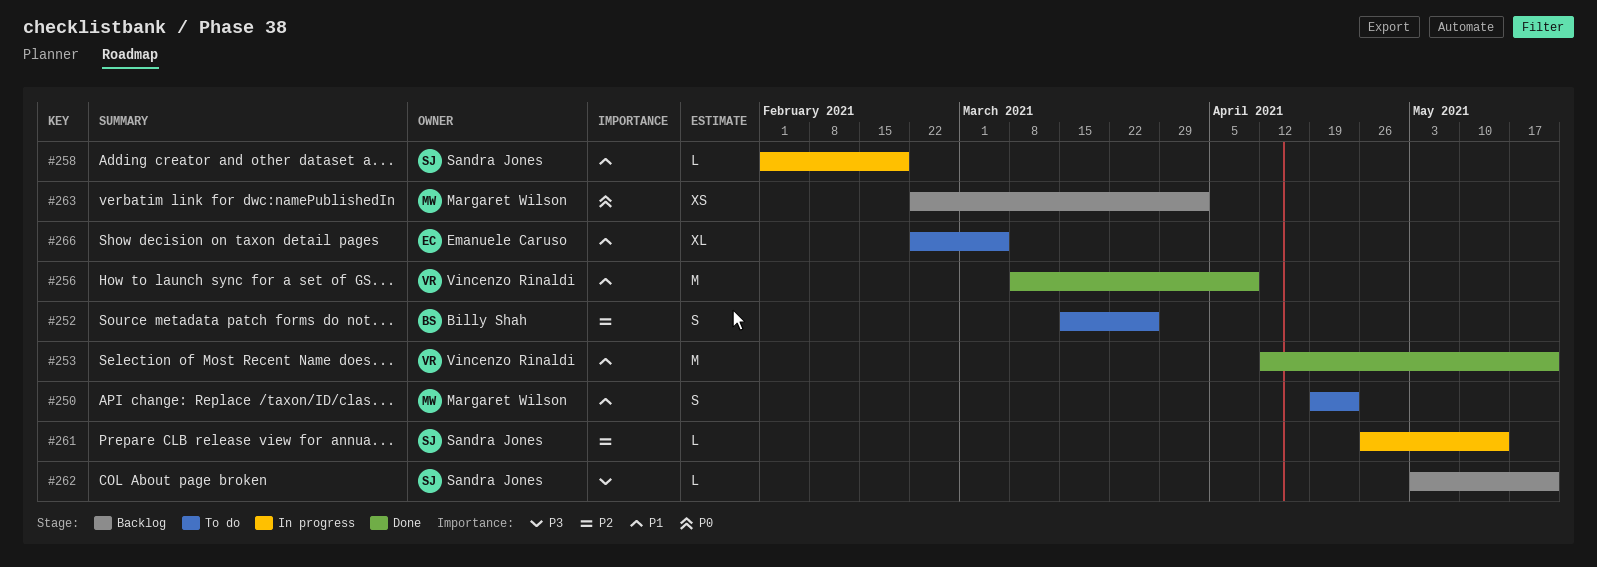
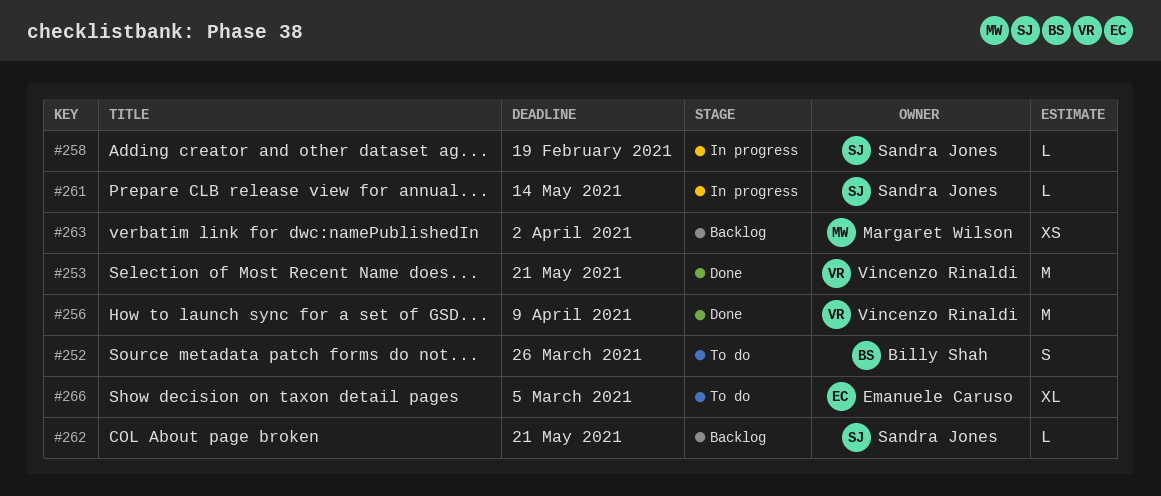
#250: present -> none

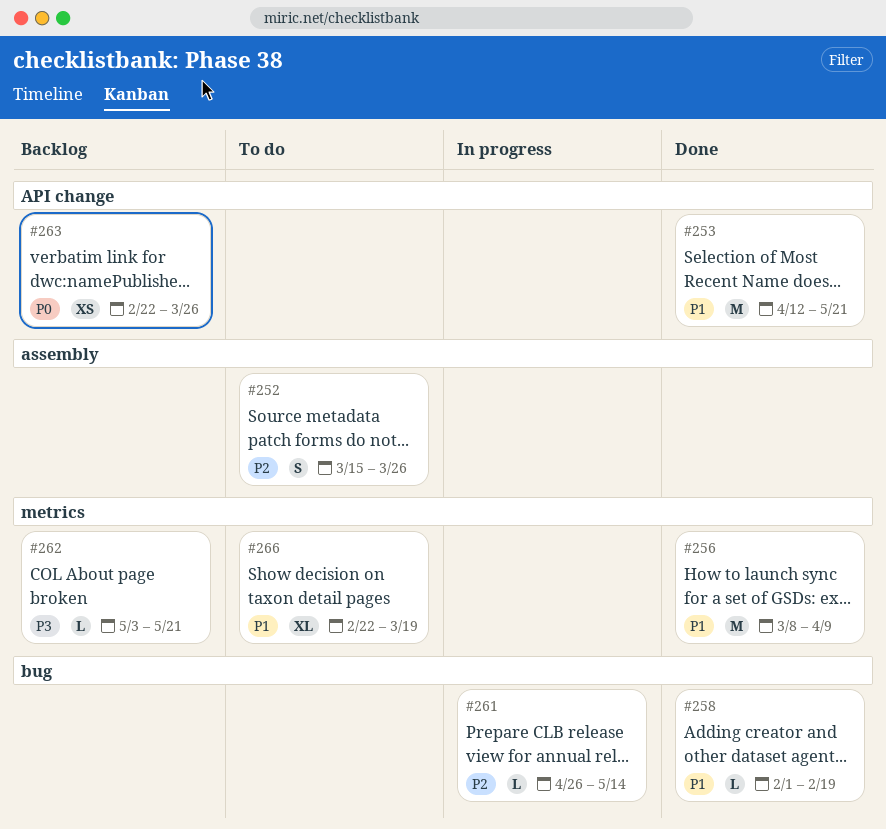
#258, status: In progress -> Done
#263, due: Apr 2 -> Mar 26
#266, due: Mar 5 -> Mar 19

